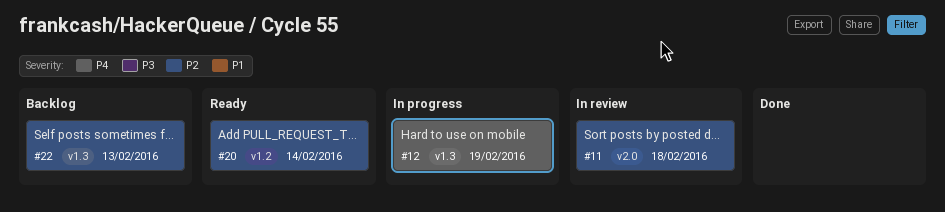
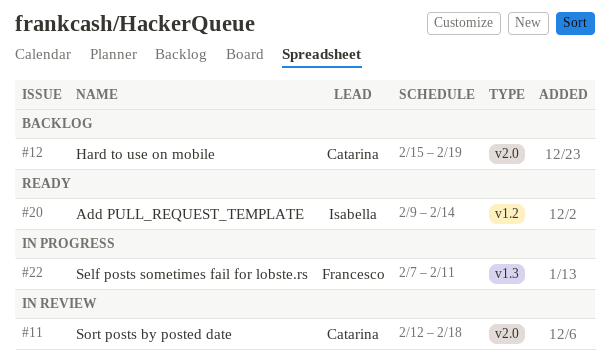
#12, status: In progress -> Backlog
#12, label: v1.3 -> v2.0
#22, status: Backlog -> In progress
#22, due: Feb 13 -> Feb 11

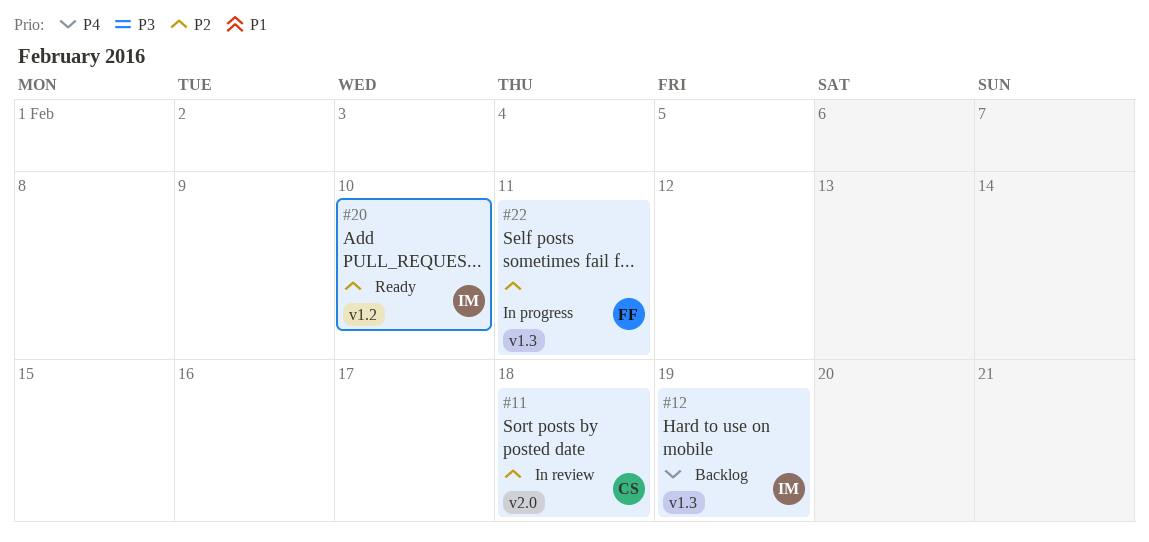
#12, owner: Catarina -> Isabella
#12, label: v2.0 -> v1.3
#20, due: Feb 14 -> Feb 10

